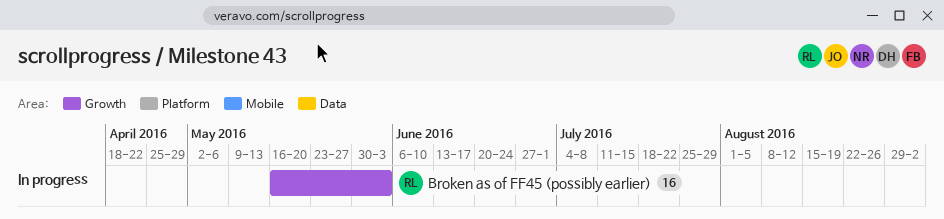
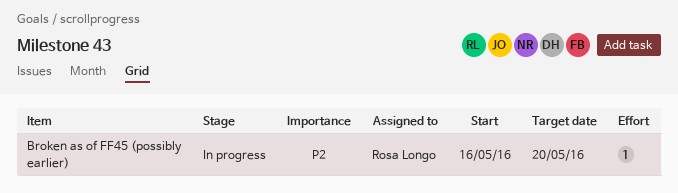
Broken as of FF45 (possibly earlier), estimate: 16 -> 1
Broken as of FF45 (possibly earlier), due: Jun 3 -> May 20

